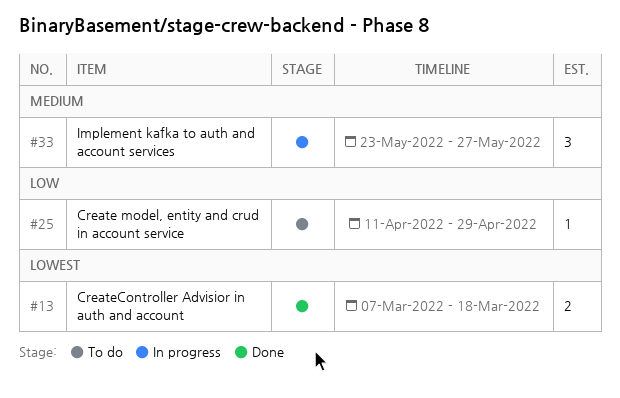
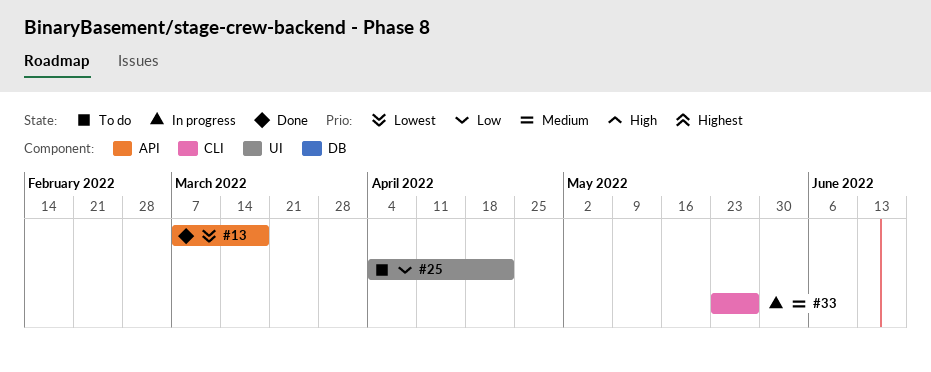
#25, start: Apr 11 -> Apr 4
#25, due: Apr 29 -> Apr 22

